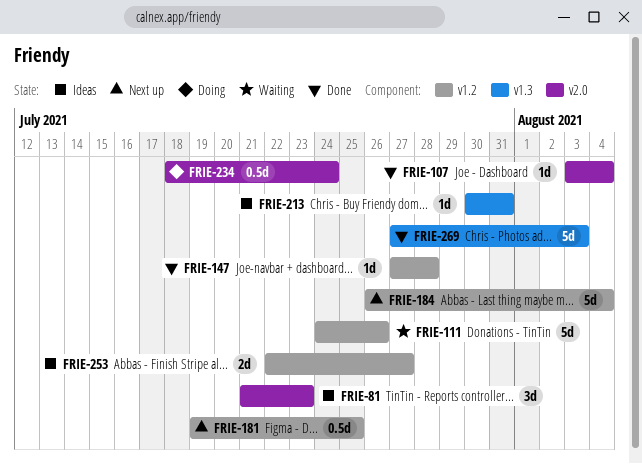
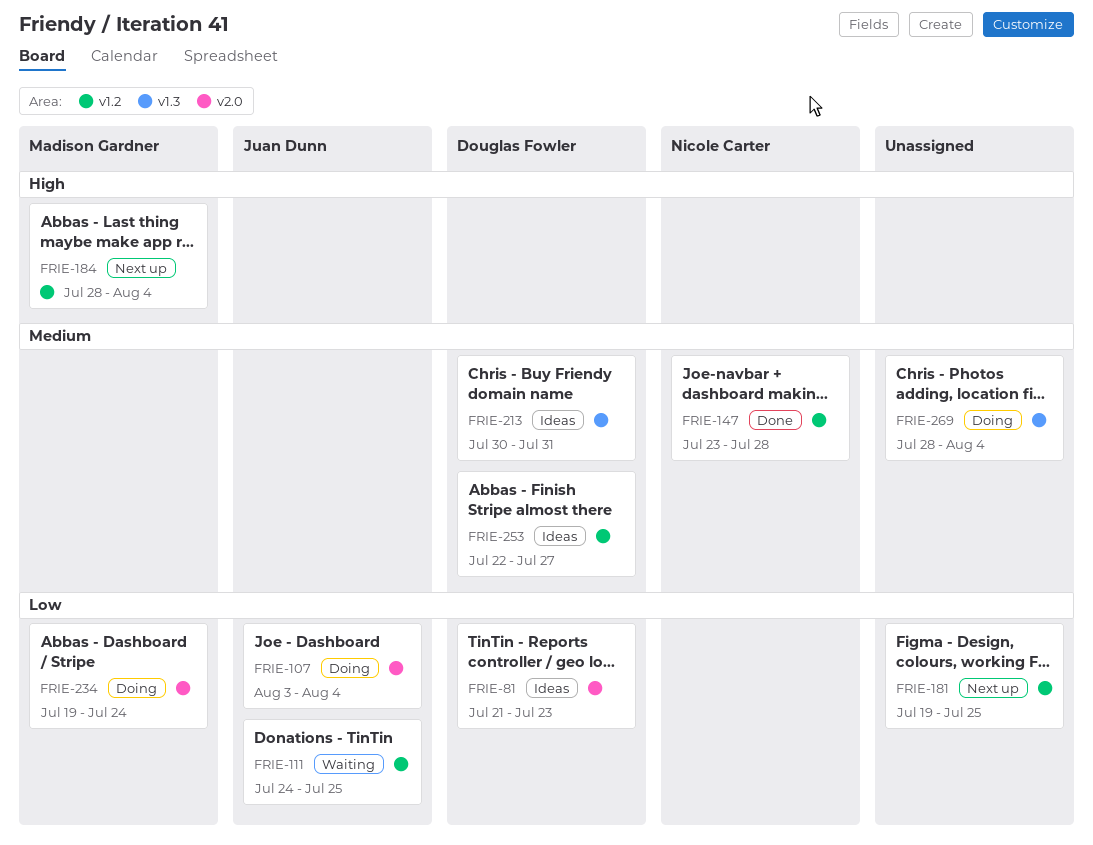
FRIE-107, status: Done -> Doing
FRIE-111, due: Jul 26 -> Jul 25
FRIE-147, start: Jul 27 -> Jul 23
FRIE-184, start: Jul 26 -> Jul 28
FRIE-234, start: Jul 18 -> Jul 19
FRIE-269, status: Done -> Doing
FRIE-269, start: Jul 27 -> Jul 28
FRIE-269, due: Aug 3 -> Aug 4

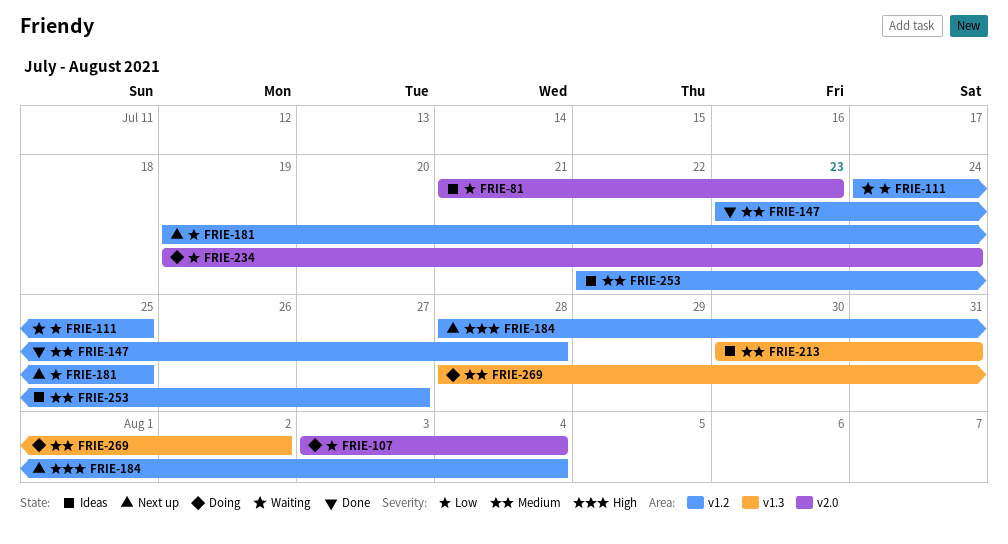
FRIE-269, due: Aug 4 -> Aug 2

